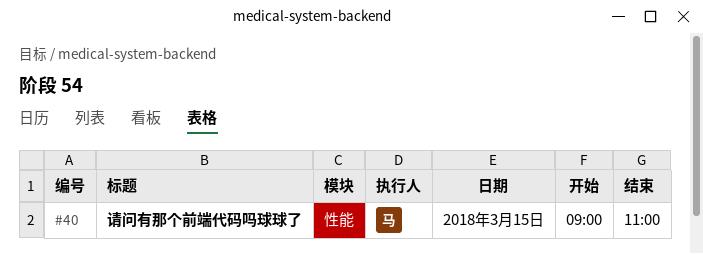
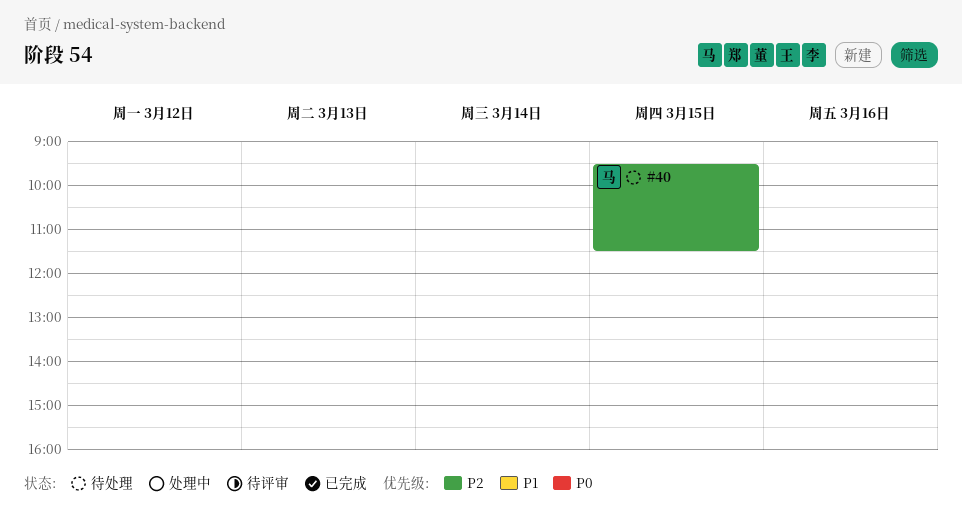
#40, begins: 09:00 -> 09:30
#40, ends: 11:00 -> 11:30

